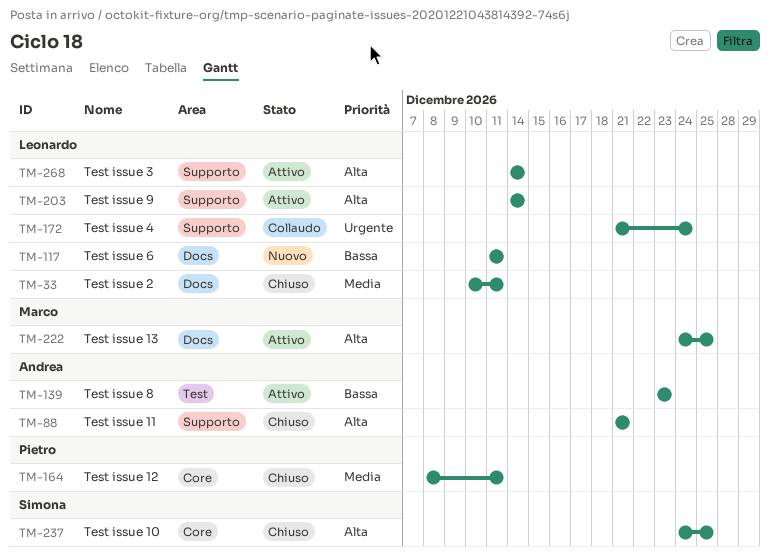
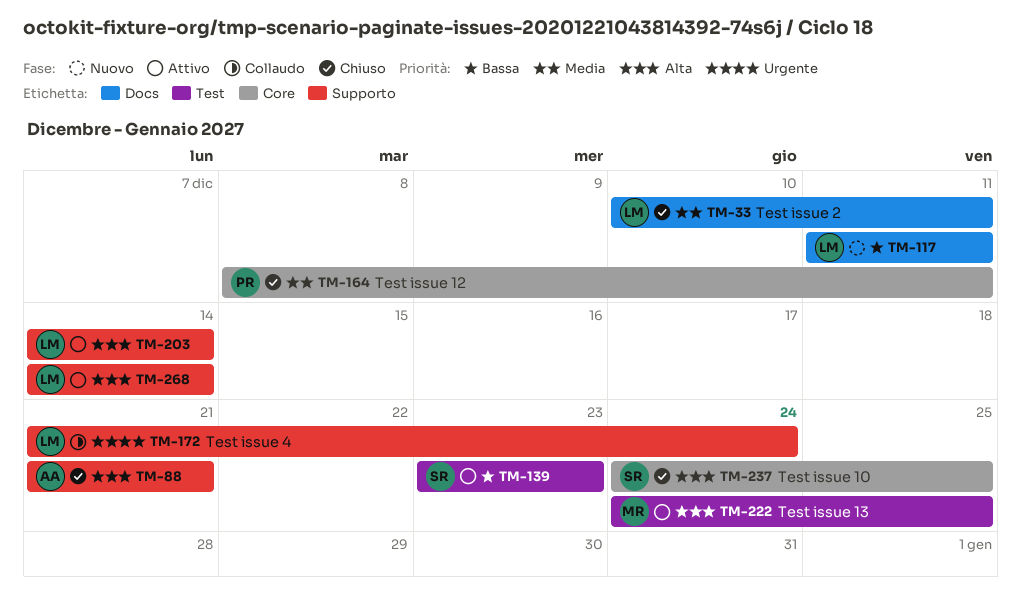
TM-139, owner: Andrea -> Simona
TM-222, label: Docs -> Test

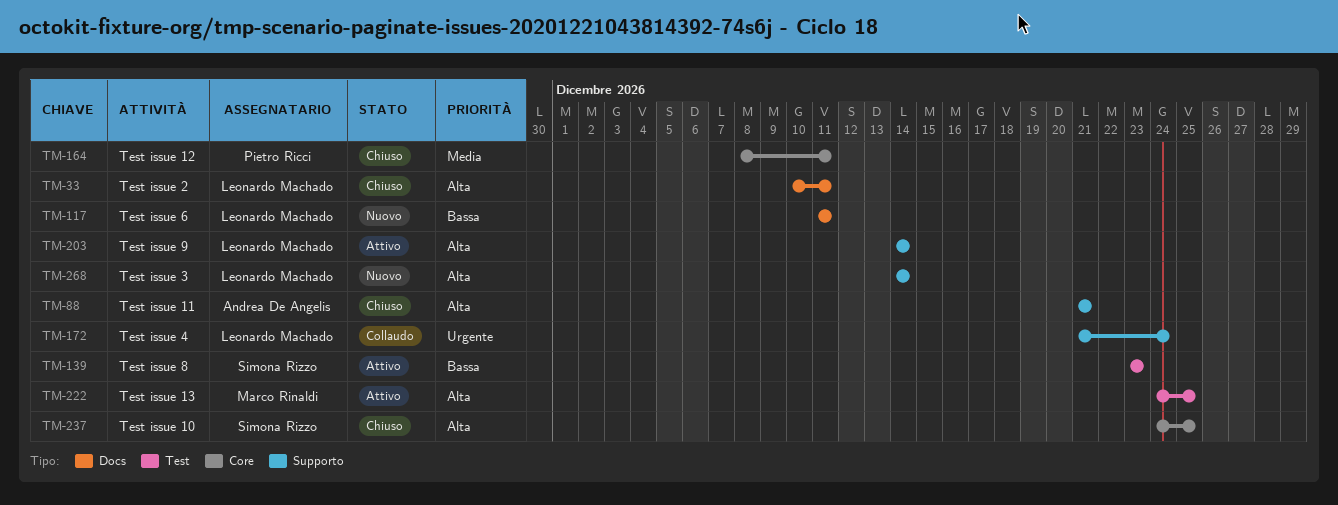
TM-33, priority: Media -> Alta
TM-268, status: Attivo -> Nuovo

